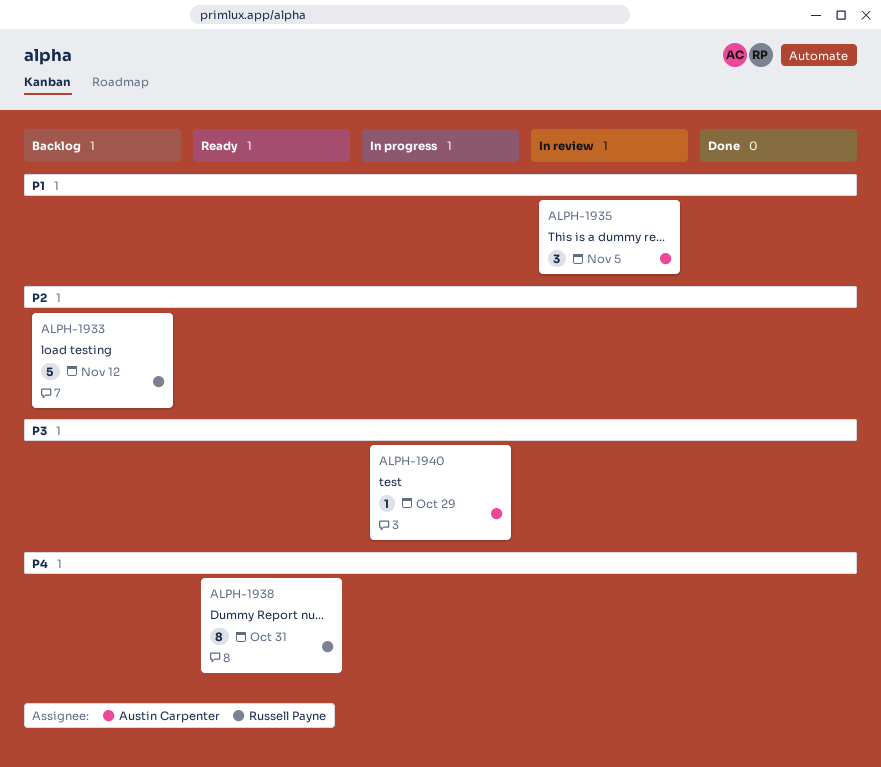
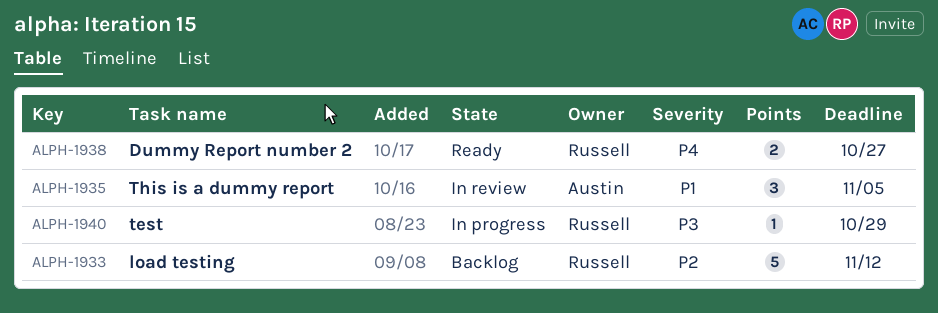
ALPH-1938, estimate: 8 -> 2
ALPH-1938, due: Oct 31 -> Oct 27
ALPH-1940, owner: Austin Carpenter -> Russell Payne

